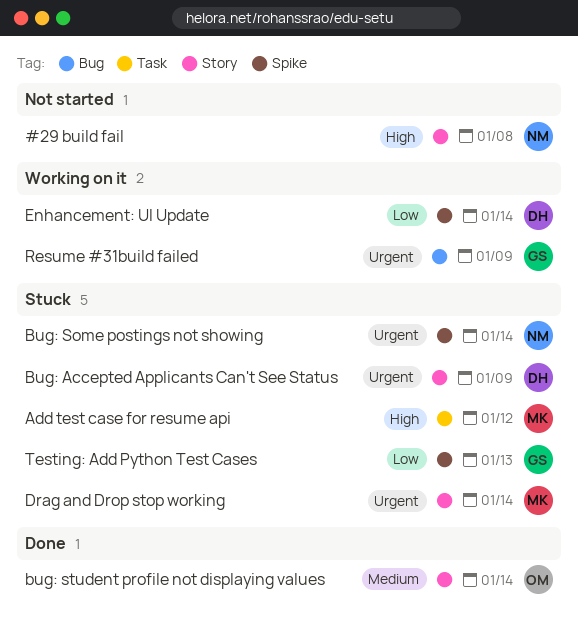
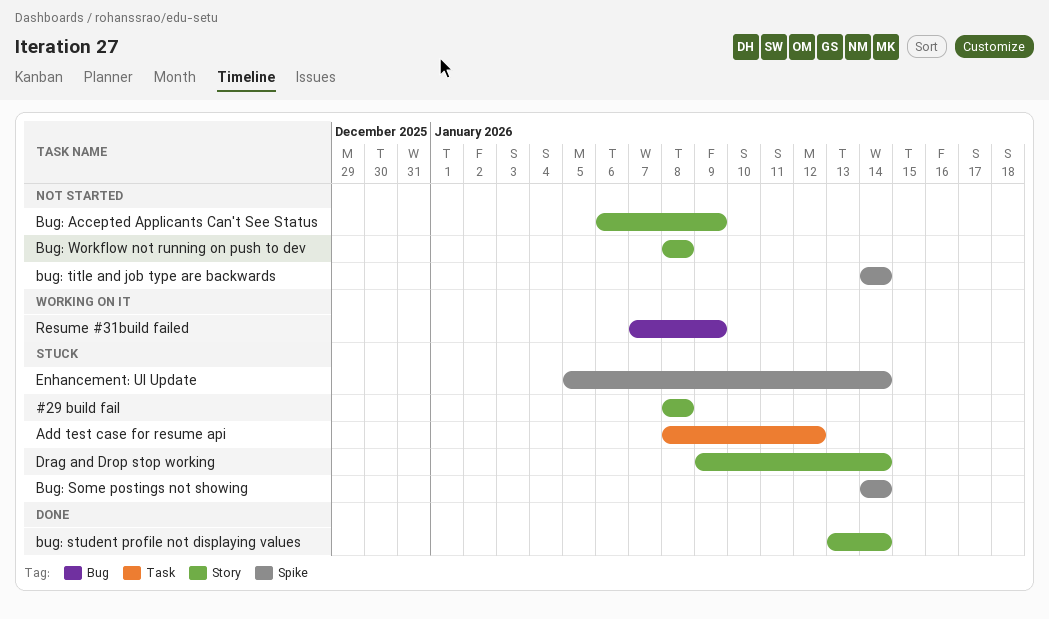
#29 build fail, status: Not started -> Stuck
Bug: Accepted Applicants Can't See Status, status: Stuck -> Not started
bug: title and job type are backwards: none -> present
Bug: Workflow not running on push to dev: none -> present
Enhancement: UI Update, status: Working on it -> Stuck
Testing: Add Python Test Cases: present -> none

